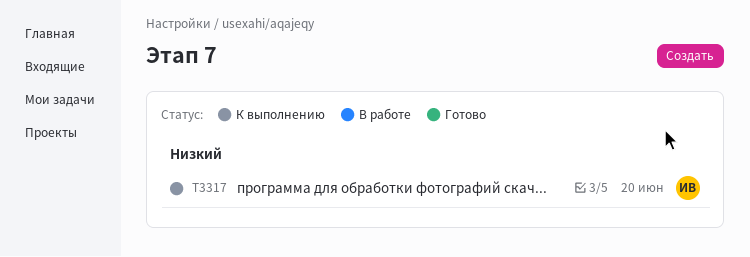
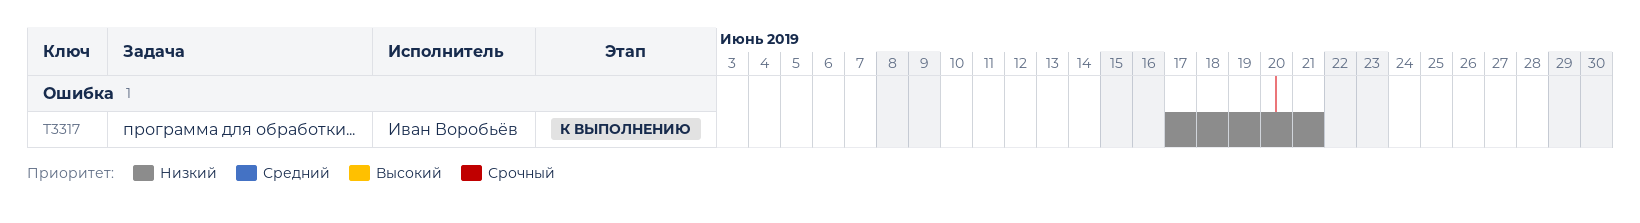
T3317, due: Jun 20 -> Jun 21

